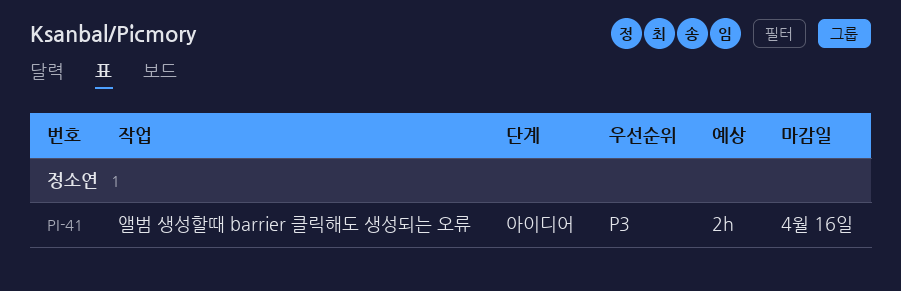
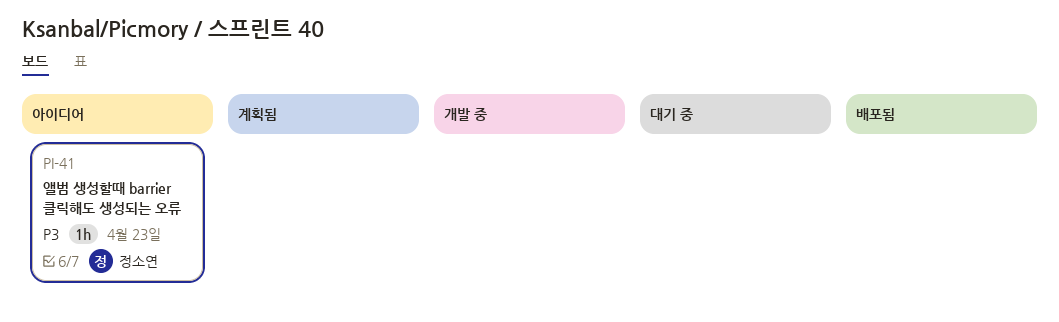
PI-41, estimate: 2h -> 1h
PI-41, due: Apr 16 -> Apr 23

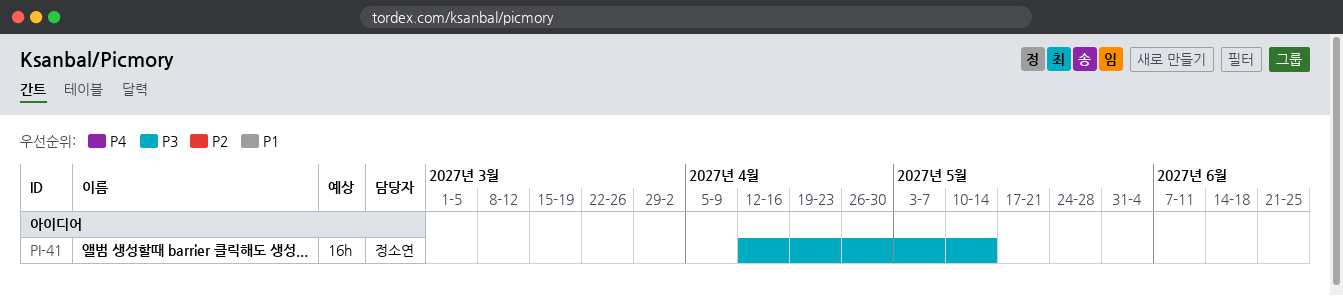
PI-41, estimate: 1h -> 16h
PI-41, due: Apr 23 -> May 14

